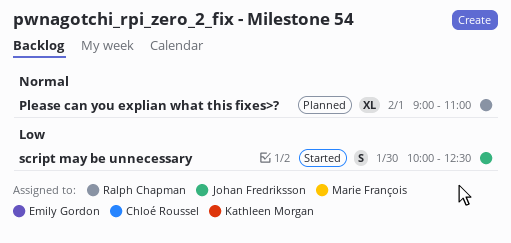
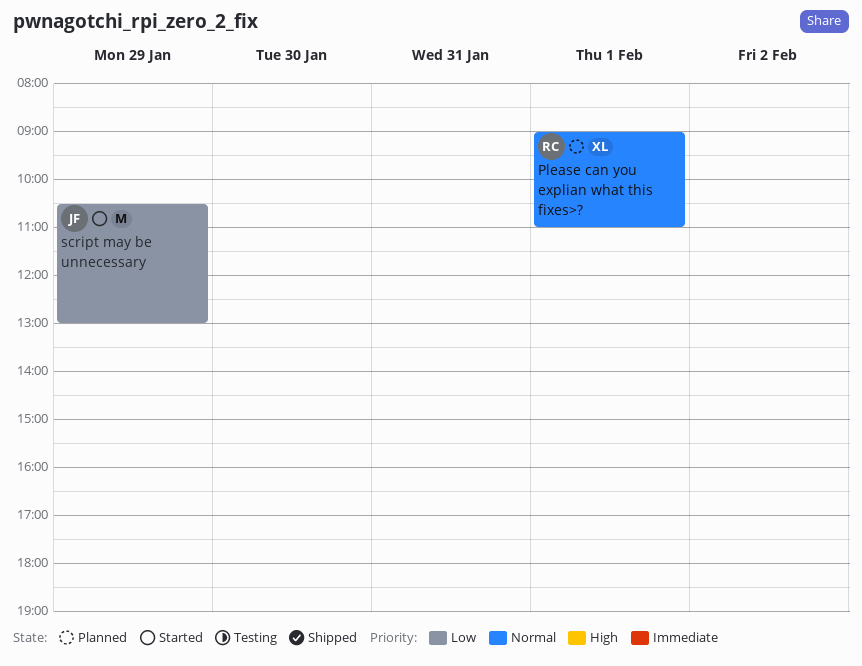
script may be unnecessary, estimate: S -> M
script may be unnecessary, day: Jan 30 -> Jan 29
script may be unnecessary, begins: 10:00 -> 10:30
script may be unnecessary, ends: 12:30 -> 13:00

